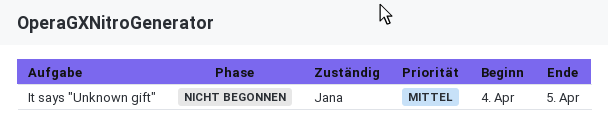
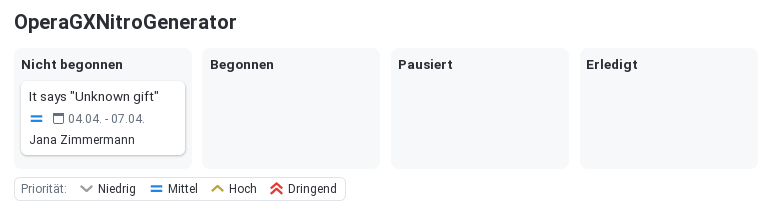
It says "Unknown gift", due: Apr 5 -> Apr 7

